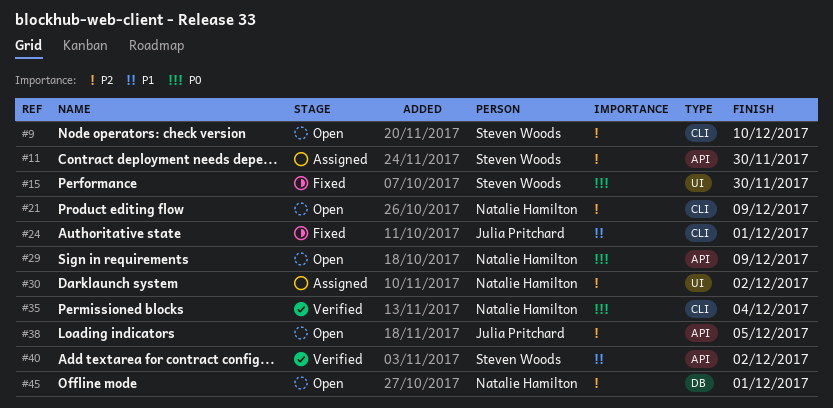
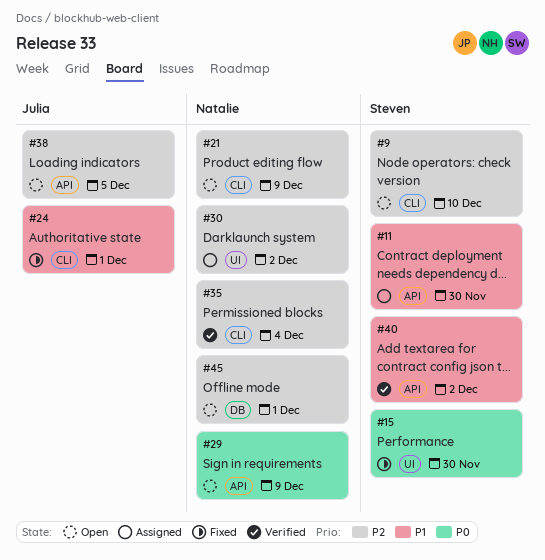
#11, priority: P2 -> P1
#35, priority: P0 -> P2

